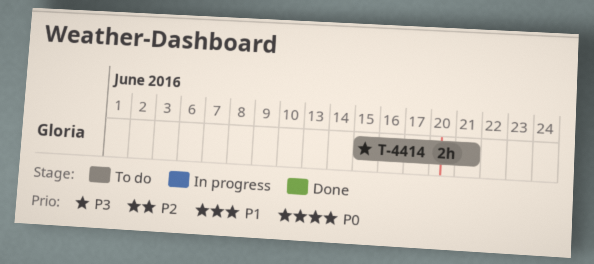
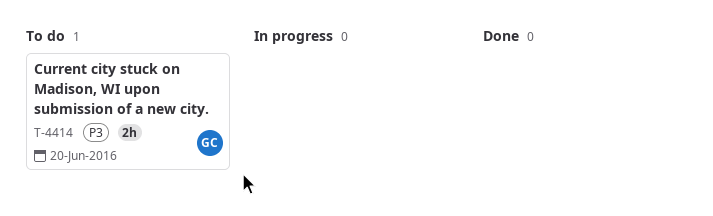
T-4414, due: Jun 21 -> Jun 20

